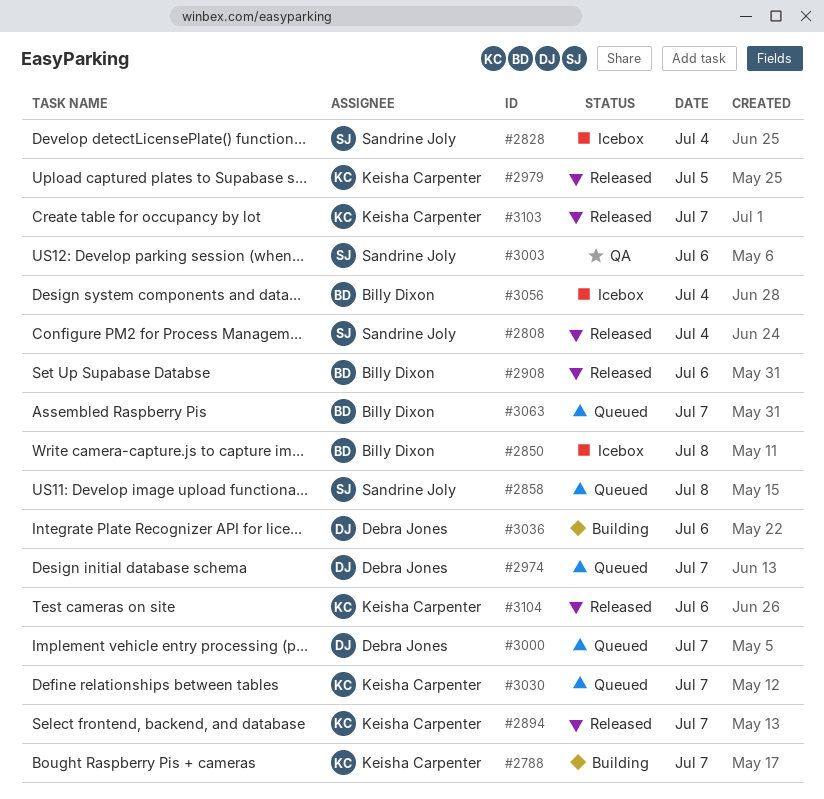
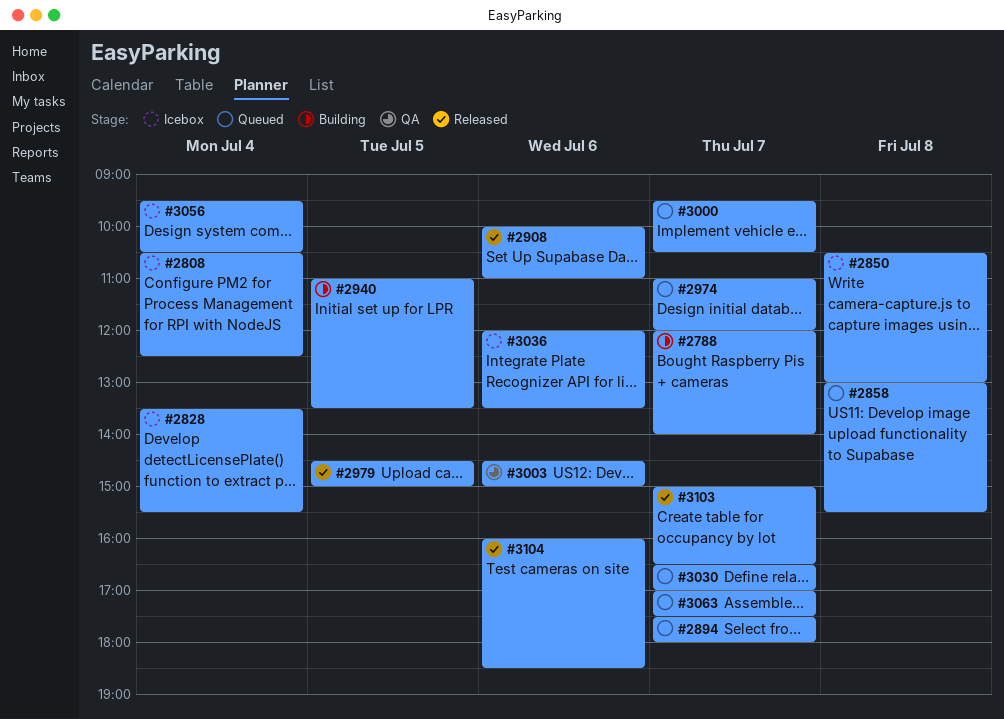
#2808, status: Released -> Icebox
#2894, status: Released -> Queued
#2940: none -> present
#3036, status: Building -> Icebox

